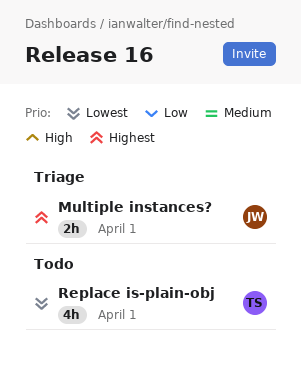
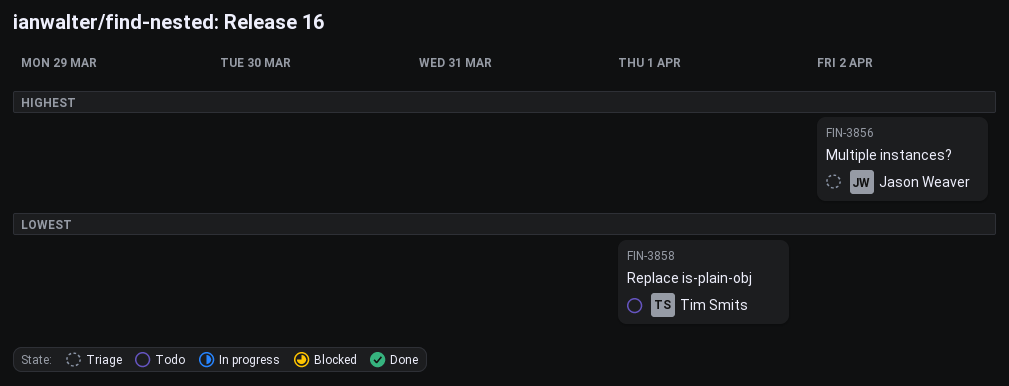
Multiple instances?, due: Apr 1 -> Apr 2

